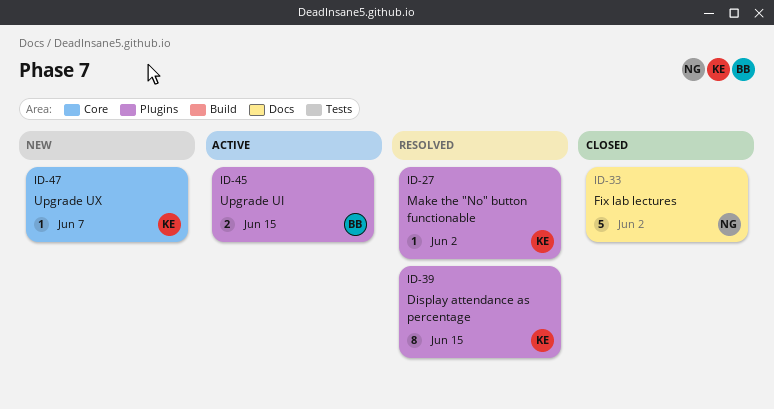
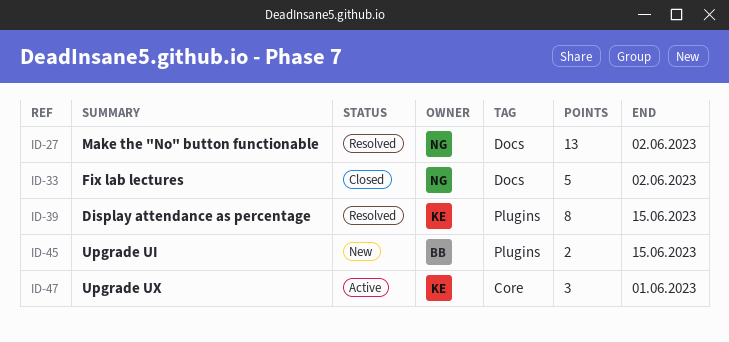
ID-27, owner: KE -> NG
ID-27, label: Plugins -> Docs
ID-27, estimate: 1 -> 13
ID-45, status: Active -> New
ID-47, status: New -> Active
ID-47, estimate: 1 -> 3
ID-47, due: Jun 7 -> Jun 1

